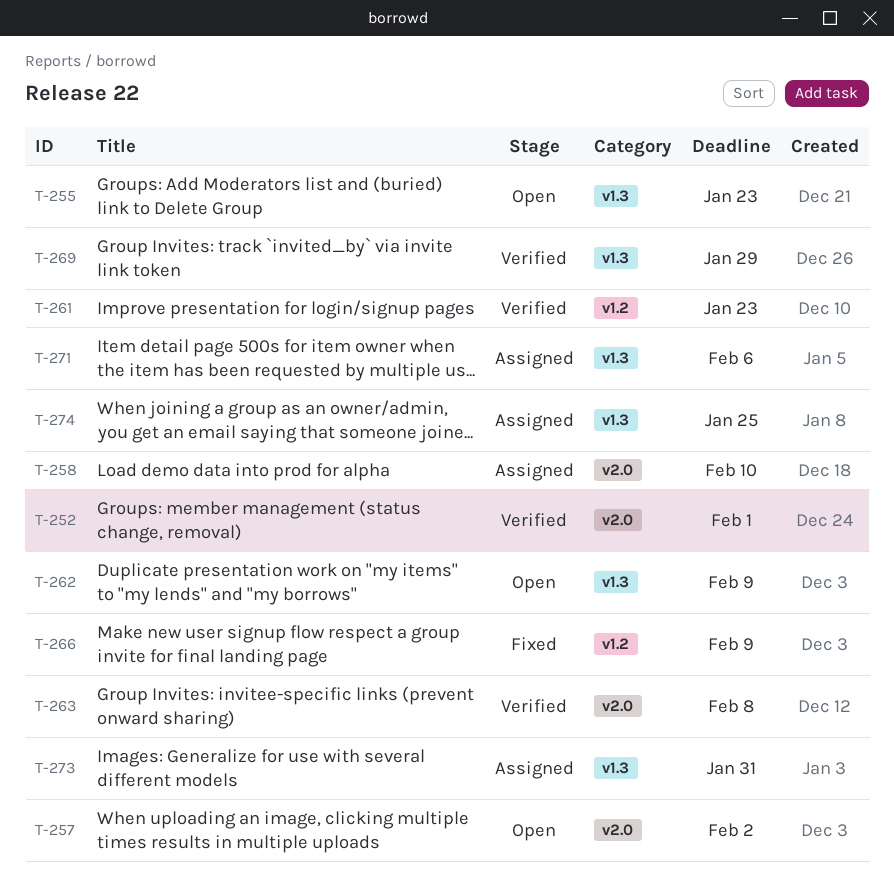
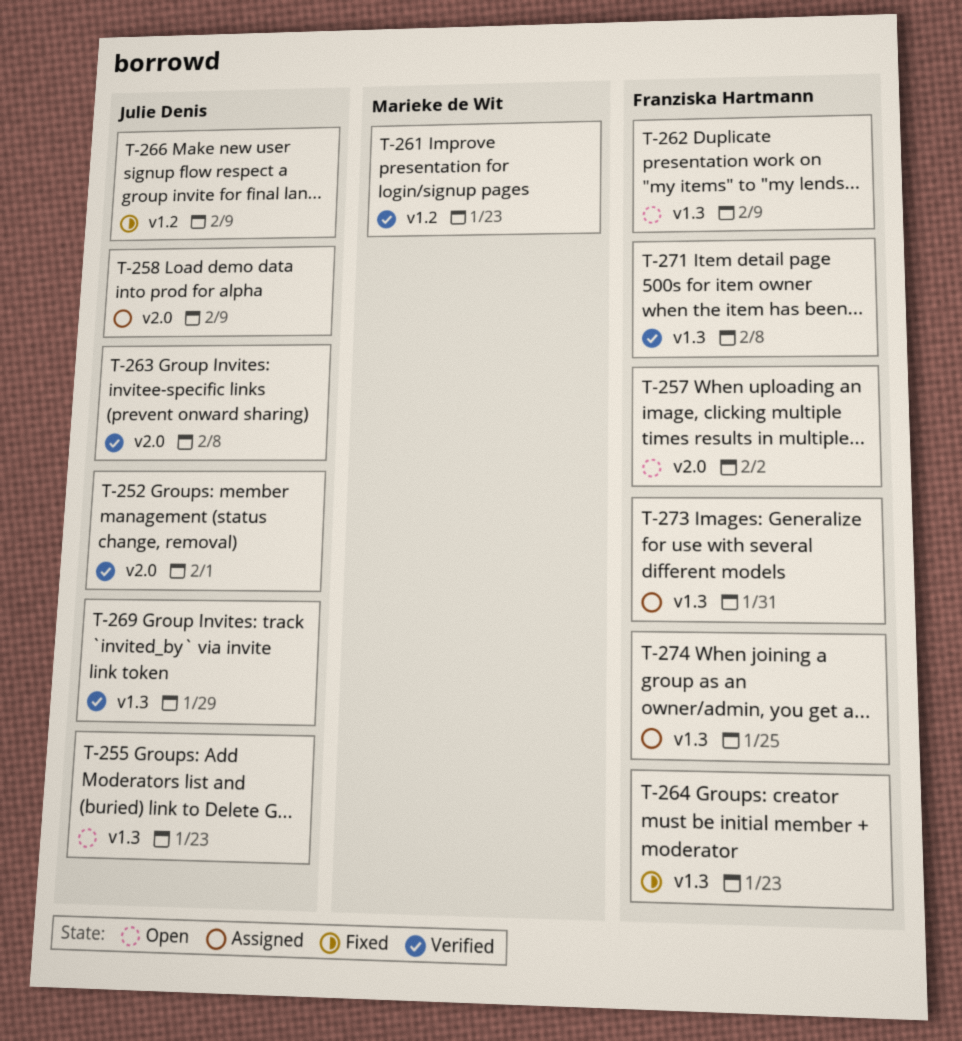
T-258, due: Feb 10 -> Feb 9
T-264: none -> present
T-271, status: Assigned -> Verified
T-271, due: Feb 6 -> Feb 8

